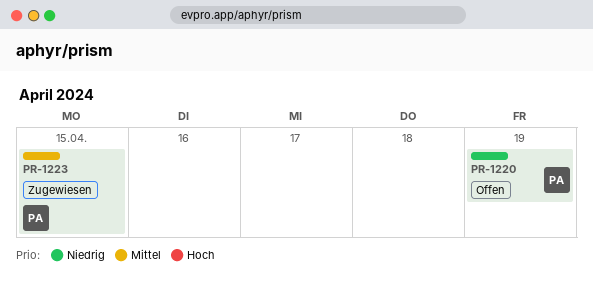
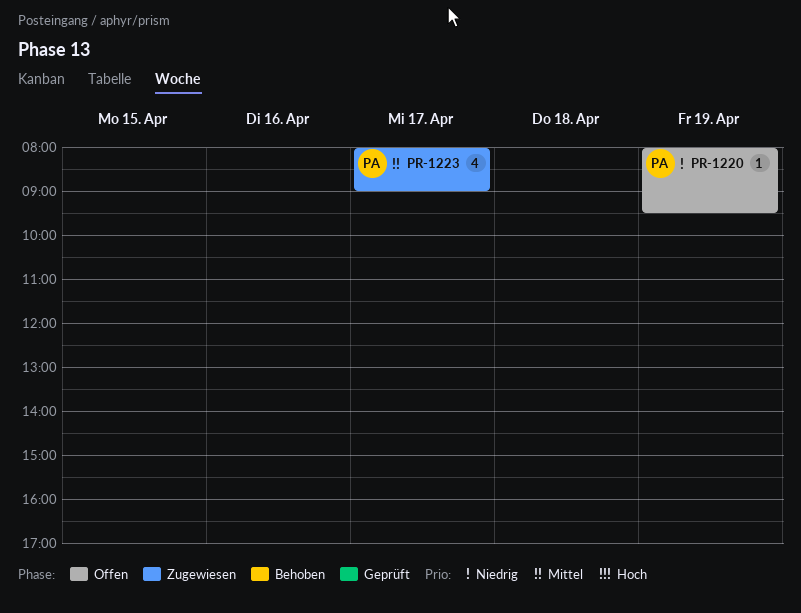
PR-1223, day: Apr 15 -> Apr 17

